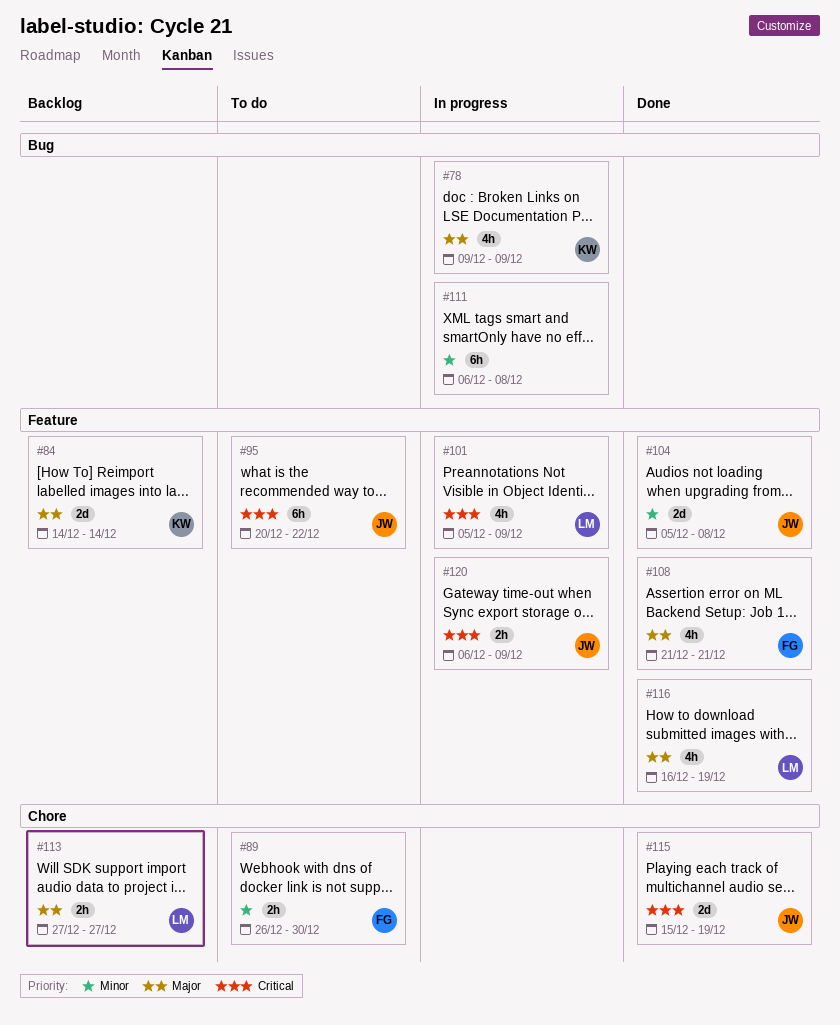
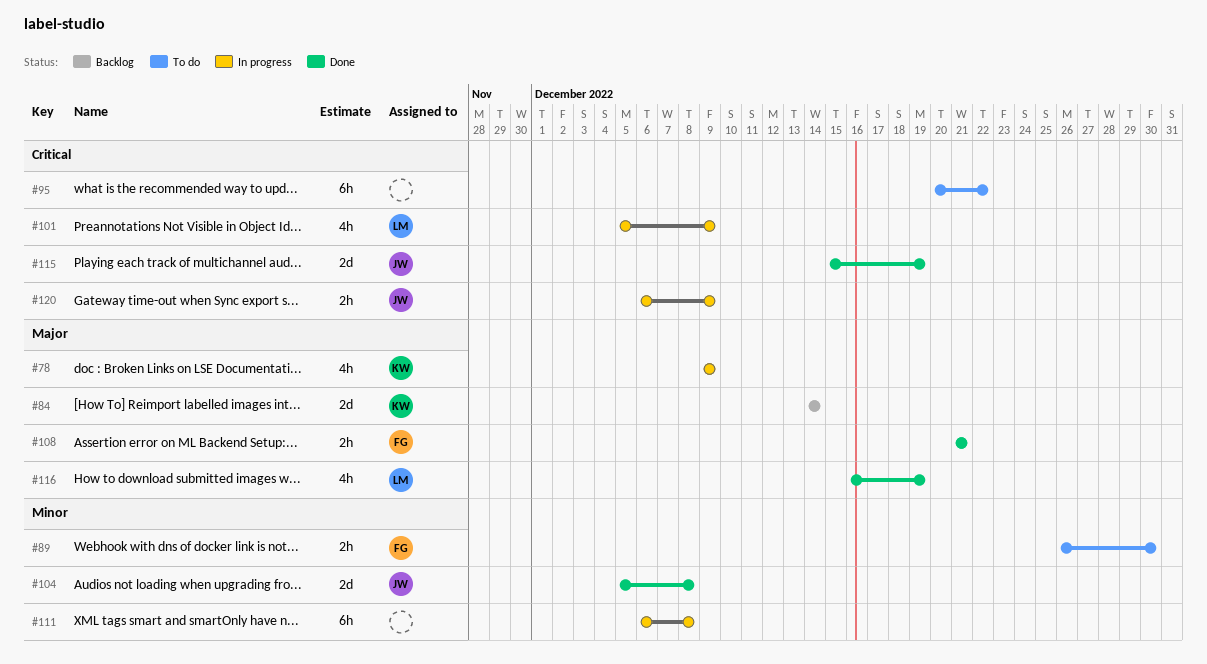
#95, owner: JW -> none
#108, estimate: 4h -> 2h
#113: present -> none

